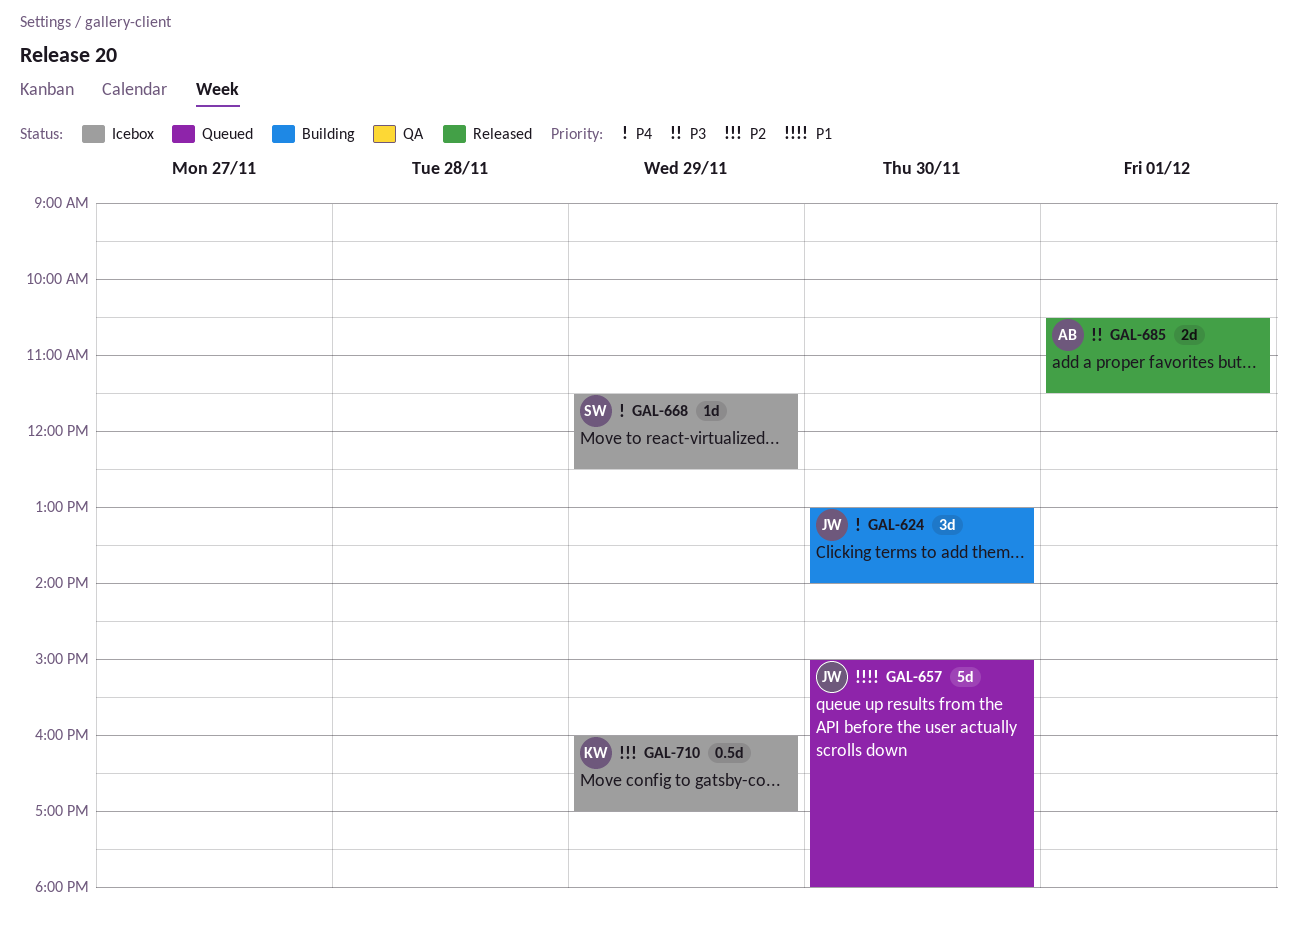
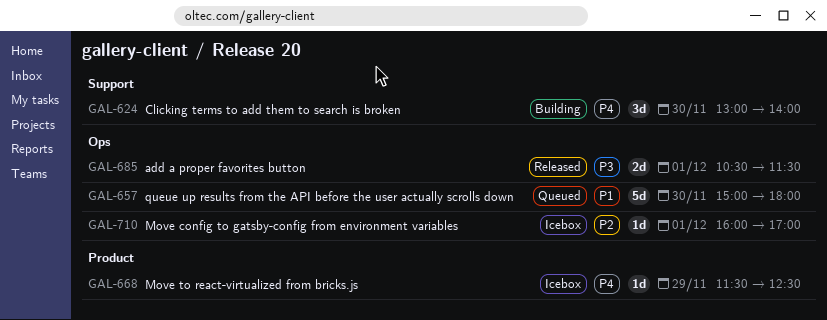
GAL-710, estimate: 0.5d -> 1d
GAL-710, day: Nov 29 -> Dec 1

